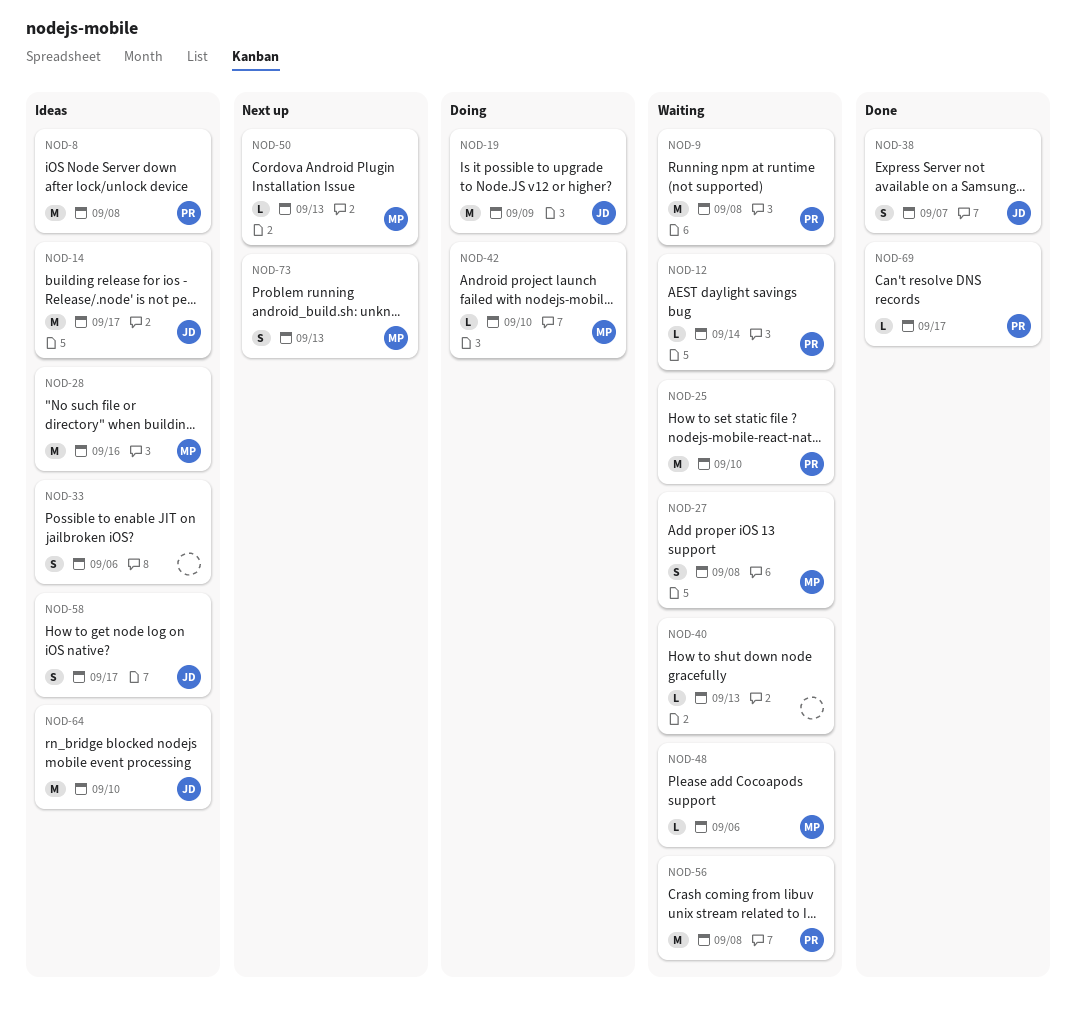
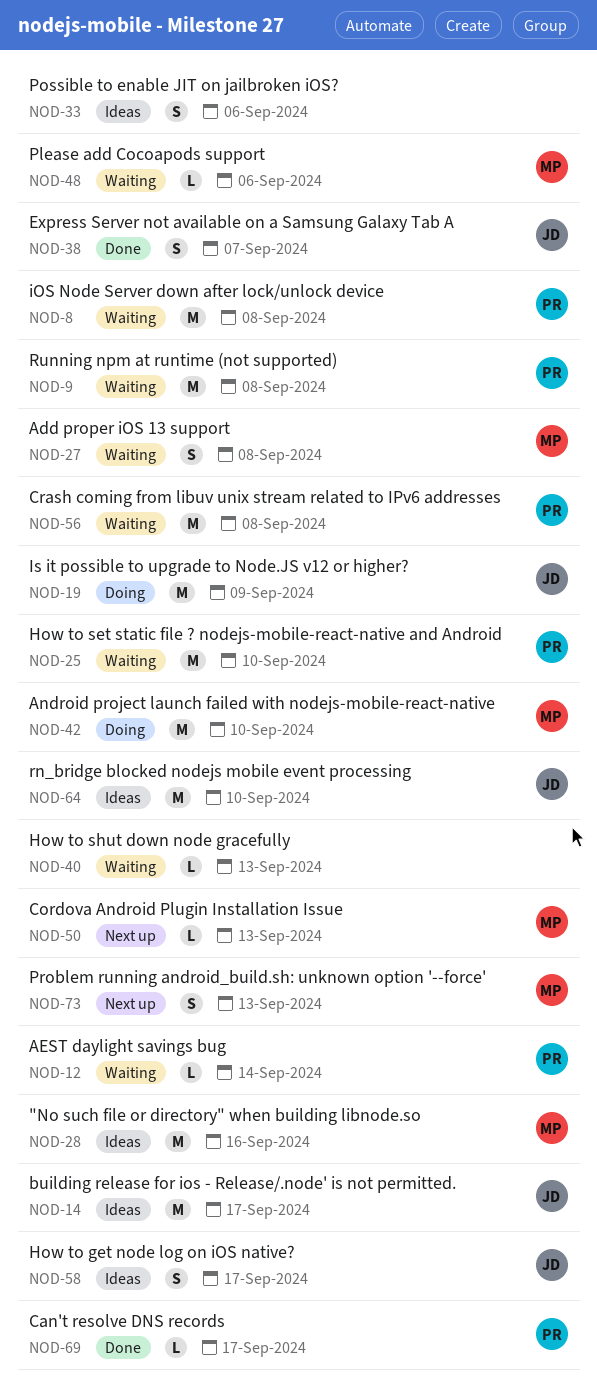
NOD-8, status: Ideas -> Waiting
NOD-42, estimate: L -> M

